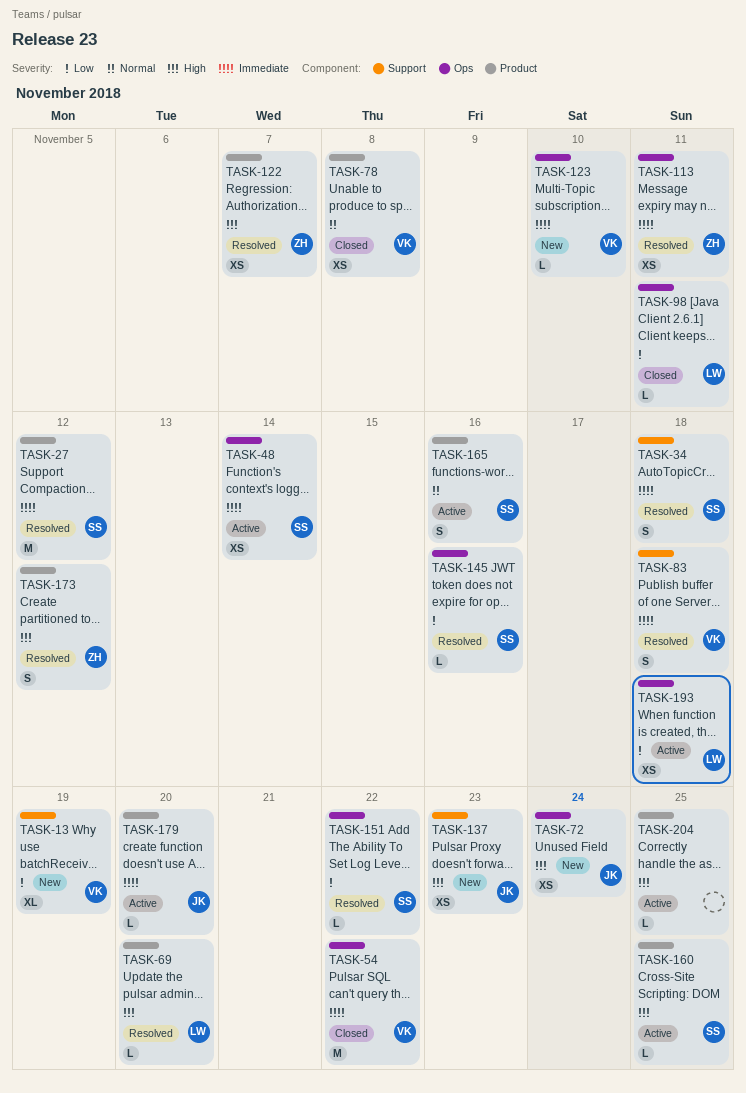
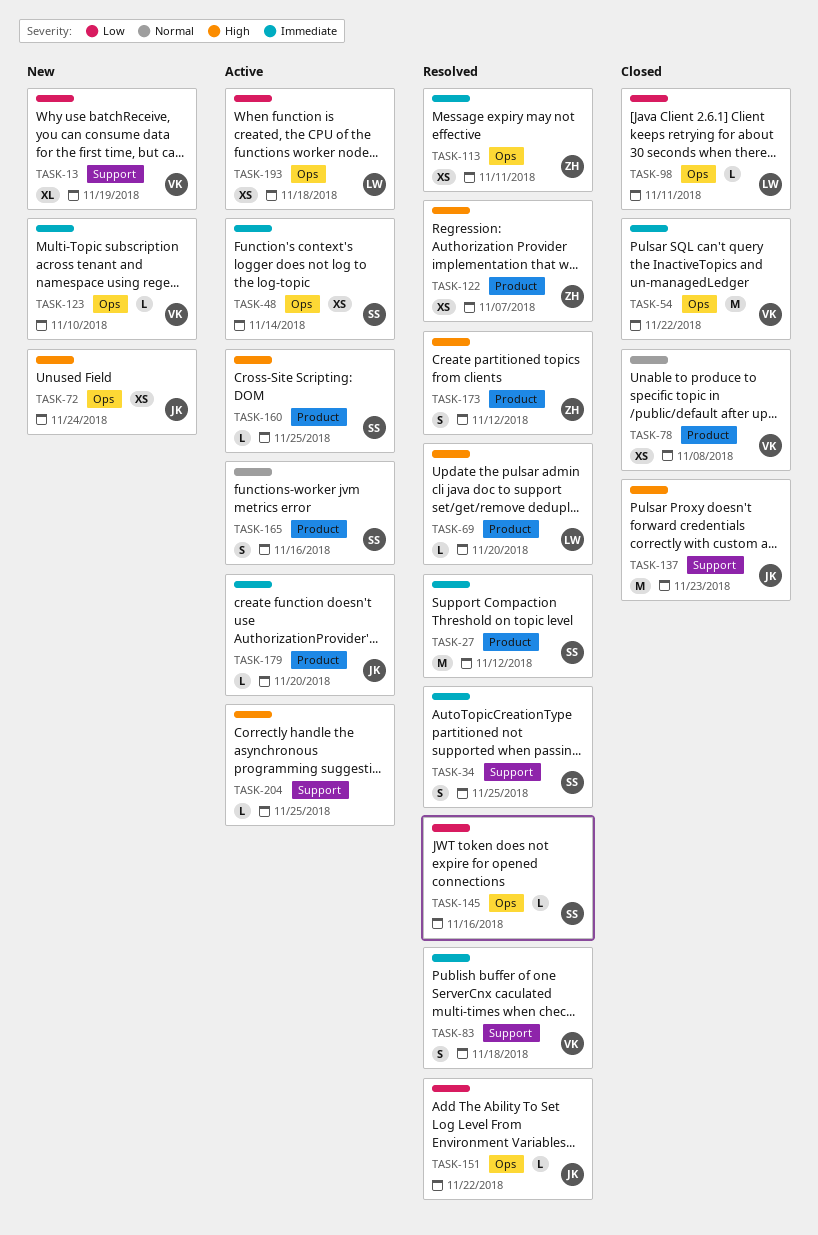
TASK-34, due: Nov 18 -> Nov 25
TASK-137, status: New -> Closed
TASK-137, estimate: XS -> M
TASK-151, owner: SS -> JK
TASK-204, label: Product -> Support

